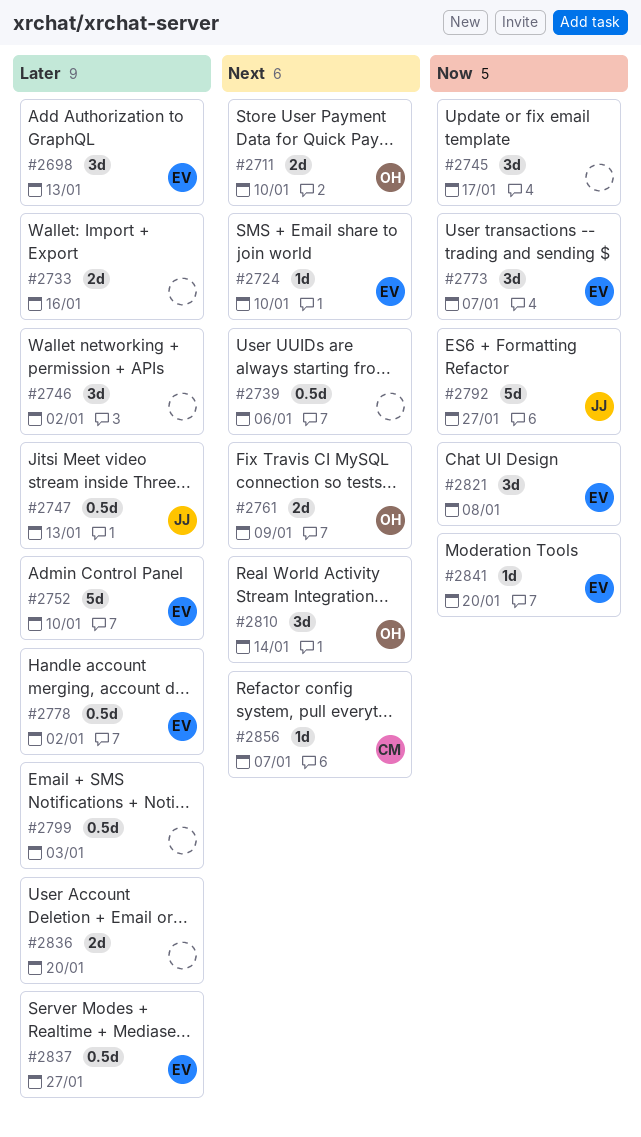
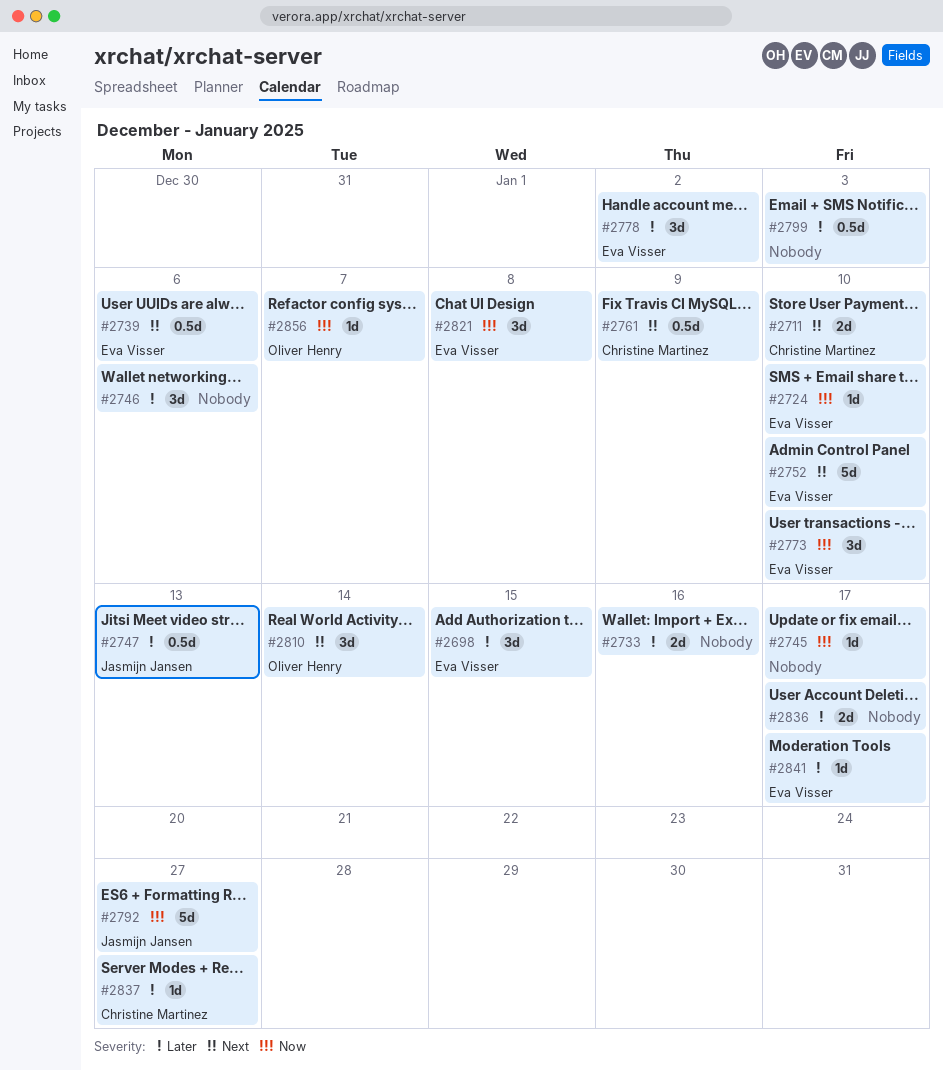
#2698, due: Jan 13 -> Jan 15
#2711, owner: Oliver Henry -> Christine Martinez
#2724, priority: Next -> Now
#2739, owner: none -> Eva Visser
#2745, estimate: 3d -> 1d
#2746, due: Jan 2 -> Jan 6
#2752, priority: Later -> Next
#2761, owner: Oliver Henry -> Christine Martinez
#2761, estimate: 2d -> 0.5d
#2773, due: Jan 7 -> Jan 10
#2778, estimate: 0.5d -> 3d
#2836, due: Jan 20 -> Jan 17
#2837, owner: Eva Visser -> Christine Martinez
#2837, estimate: 0.5d -> 1d
#2841, priority: Now -> Later
#2841, due: Jan 20 -> Jan 17
#2856, owner: Christine Martinez -> Oliver Henry
#2856, priority: Next -> Now

